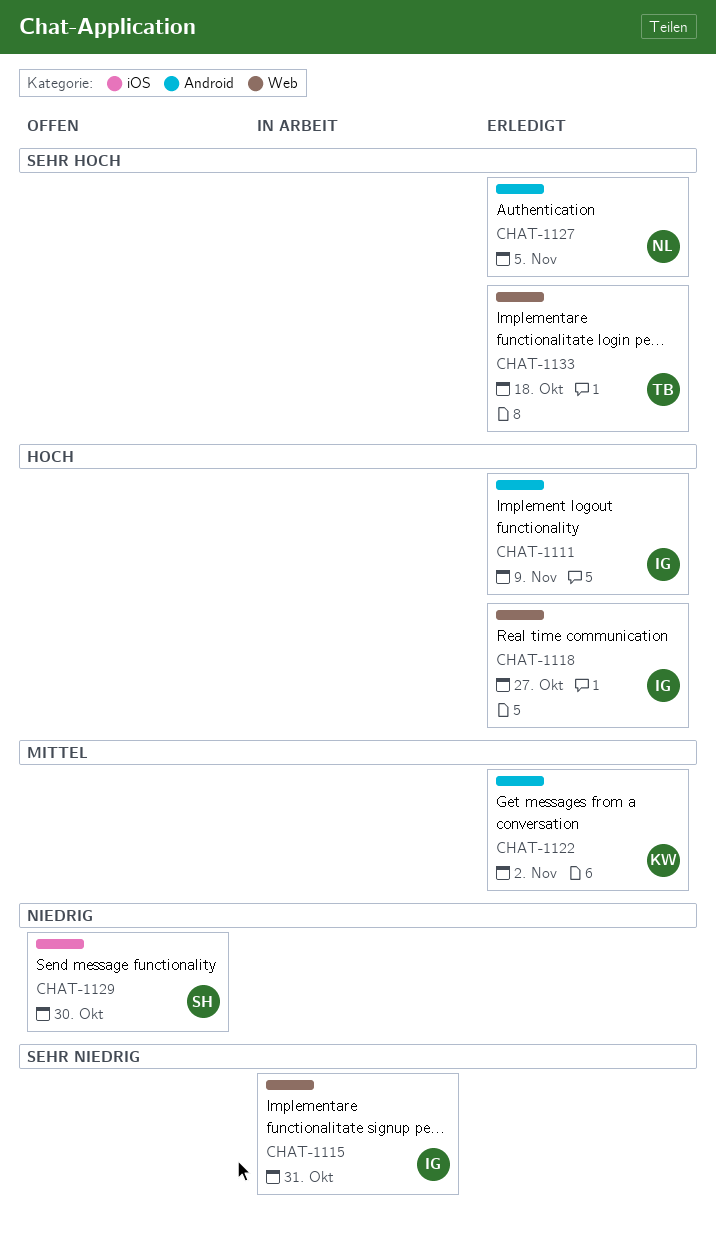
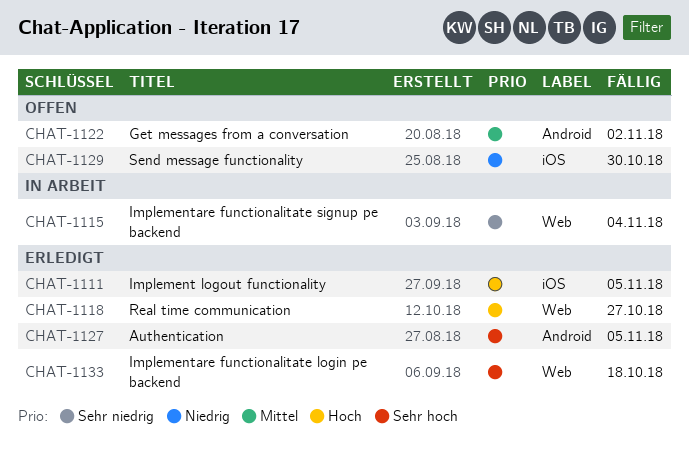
CHAT-1111, label: Android -> iOS
CHAT-1111, due: Nov 9 -> Nov 5
CHAT-1115, due: Oct 31 -> Nov 4
CHAT-1122, status: Erledigt -> Offen

